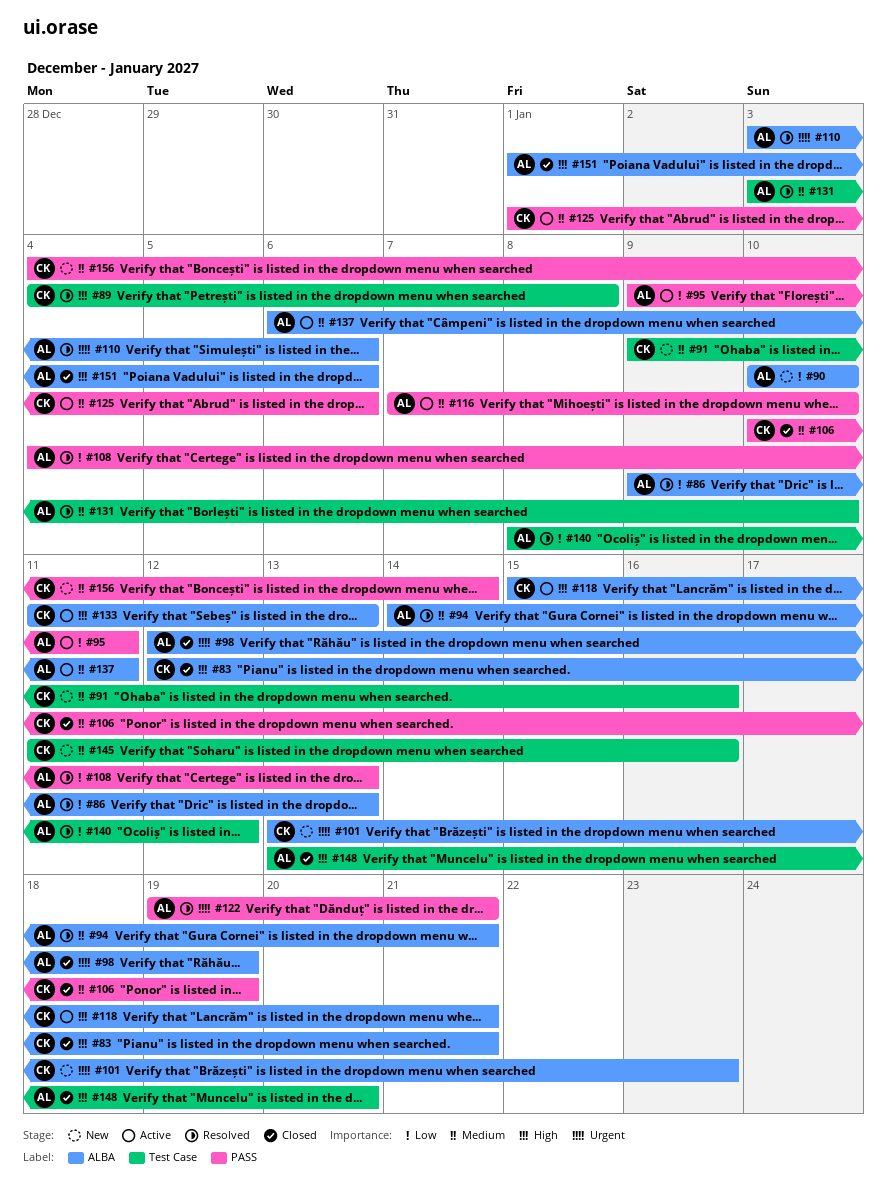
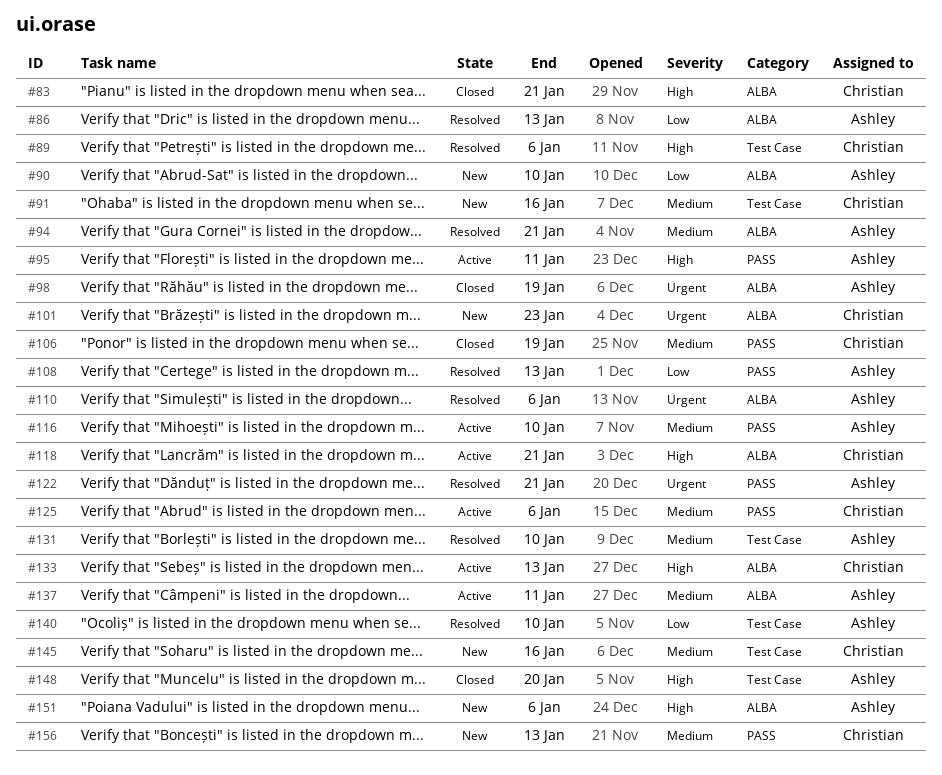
#89, due: Jan 8 -> Jan 6
#95, priority: Low -> High
#140, due: Jan 12 -> Jan 10
#151, status: Closed -> New
#156, due: Jan 14 -> Jan 13

